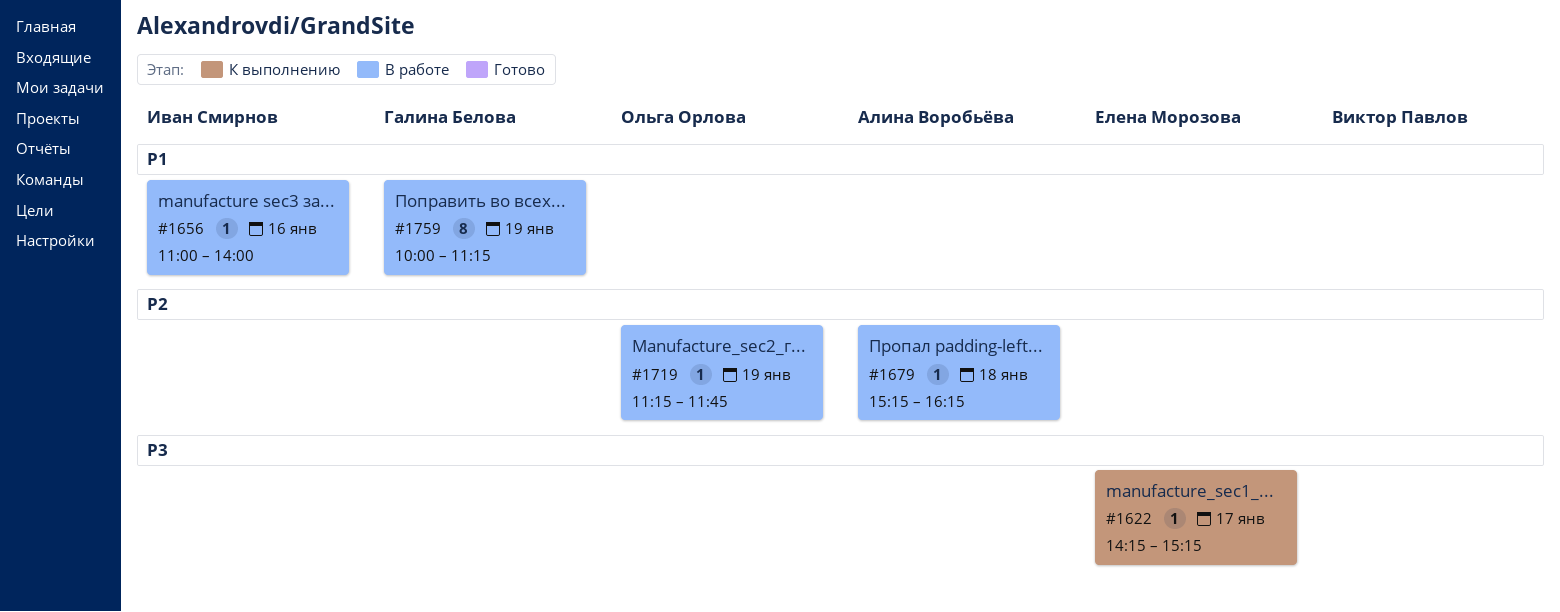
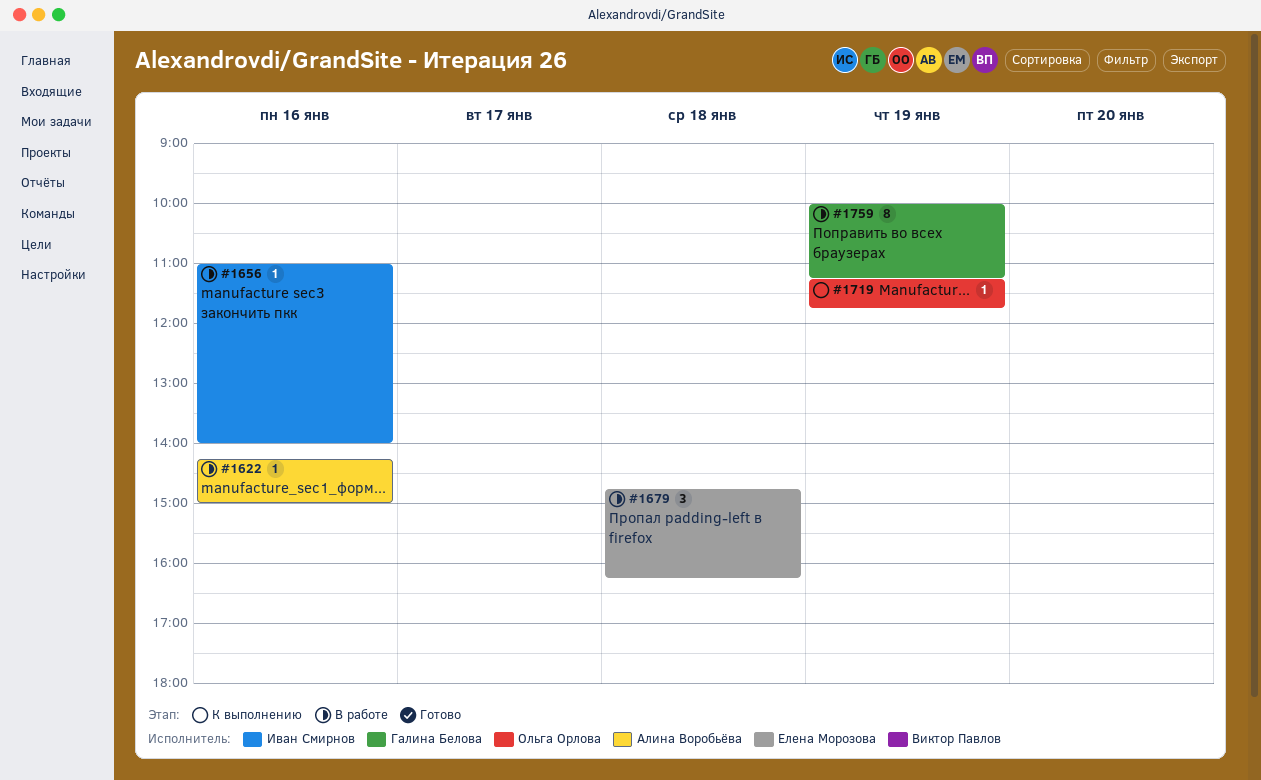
#1622, status: К выполнению -> В работе
#1622, owner: Елена Морозова -> Алина Воробьёва
#1622, day: Jan 17 -> Jan 16
#1622, ends: 15:15 -> 15:00
#1679, owner: Алина Воробьёва -> Елена Морозова
#1679, estimate: 1 -> 3
#1679, begins: 15:15 -> 14:45
#1719, status: В работе -> К выполнению

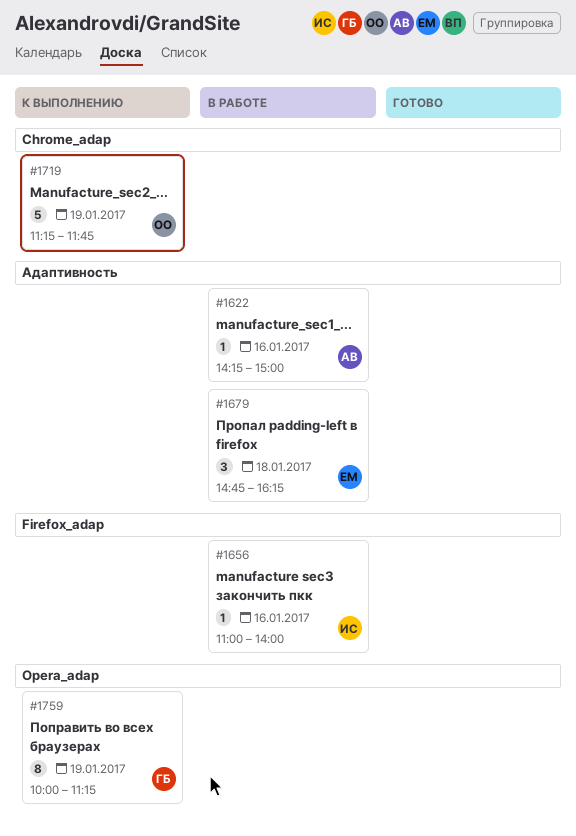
#1719, estimate: 1 -> 5
#1759, status: В работе -> К выполнению

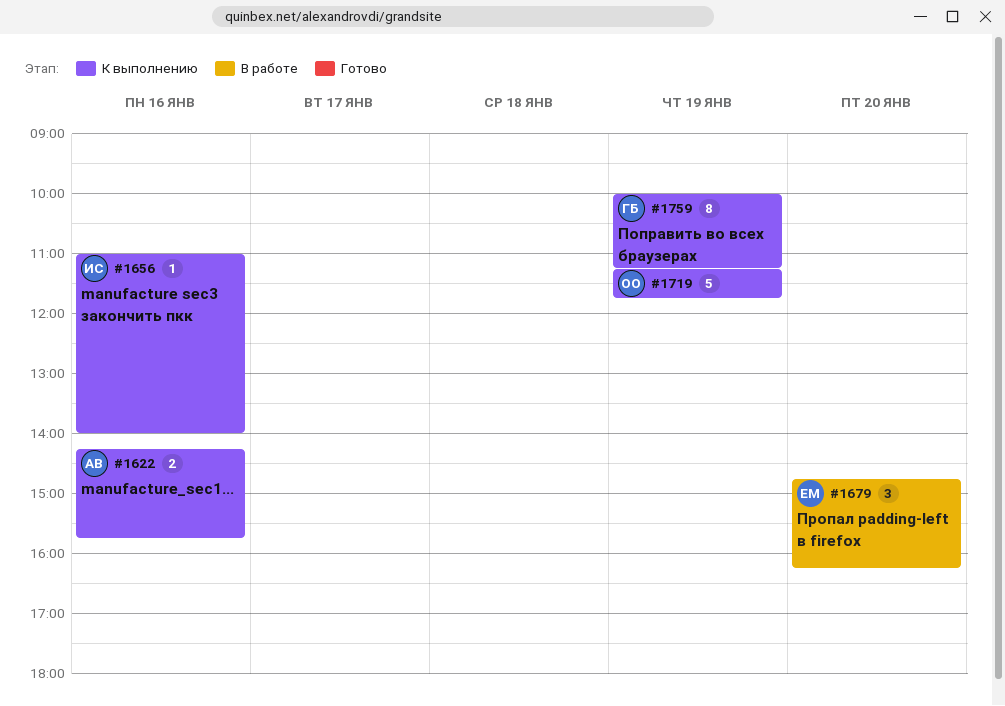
#1622, status: В работе -> К выполнению
#1622, estimate: 1 -> 2
#1622, ends: 15:00 -> 15:45
#1656, status: В работе -> К выполнению
#1679, day: Jan 18 -> Jan 20

